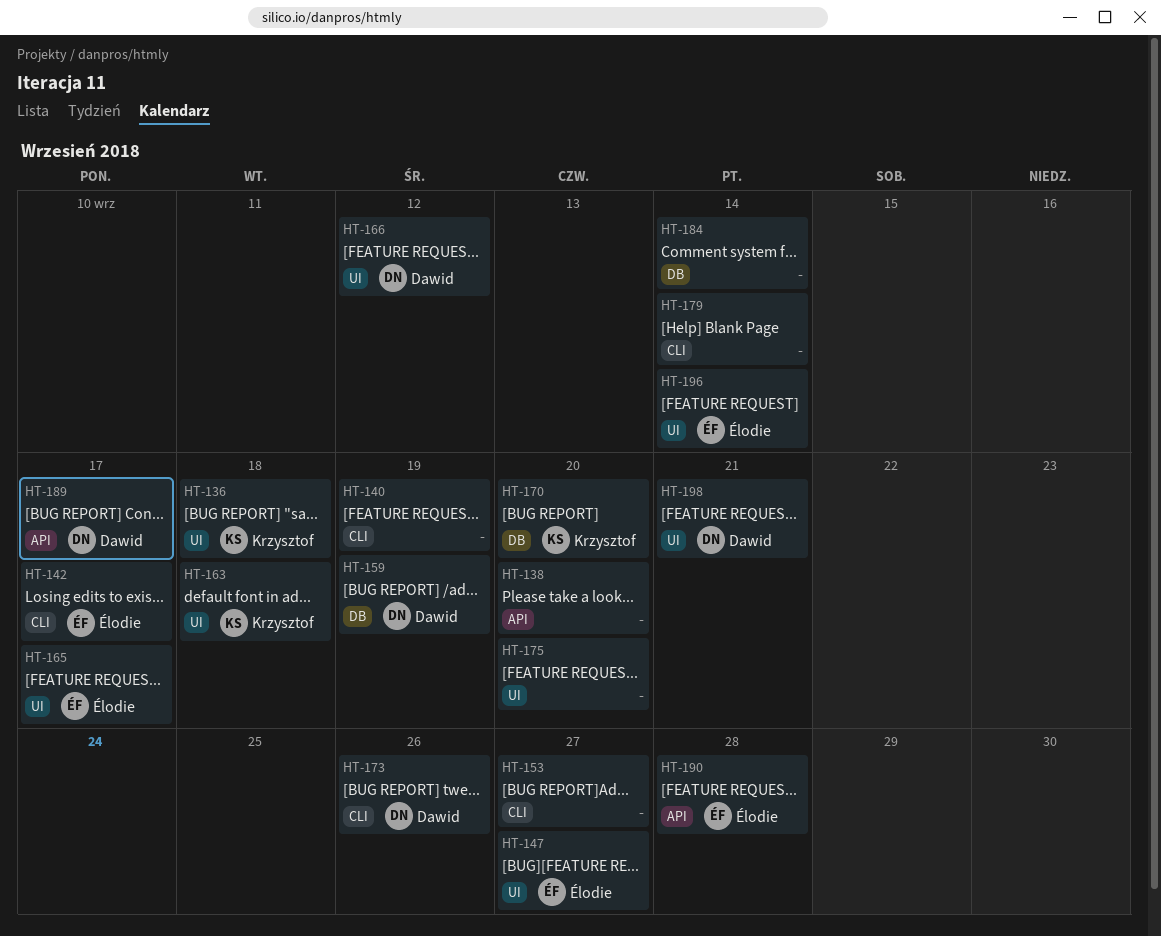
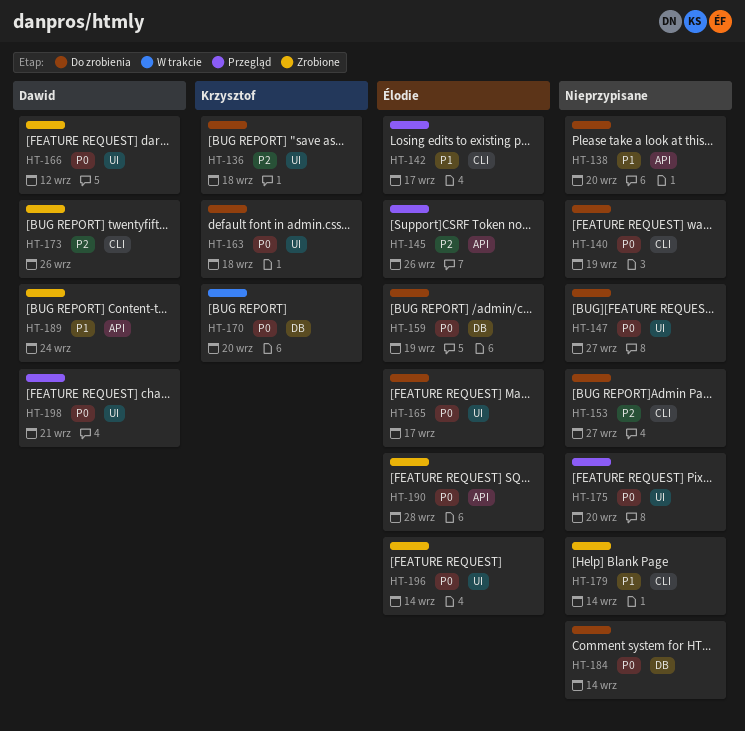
HT-145: none -> present
HT-147, owner: Élodie -> none
HT-159, owner: Dawid -> Élodie
HT-189, due: Sep 17 -> Sep 24

